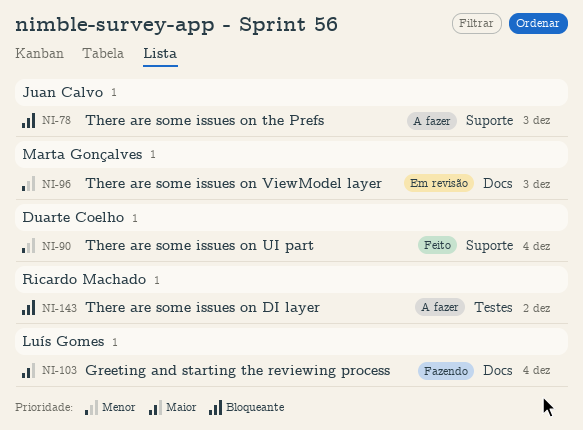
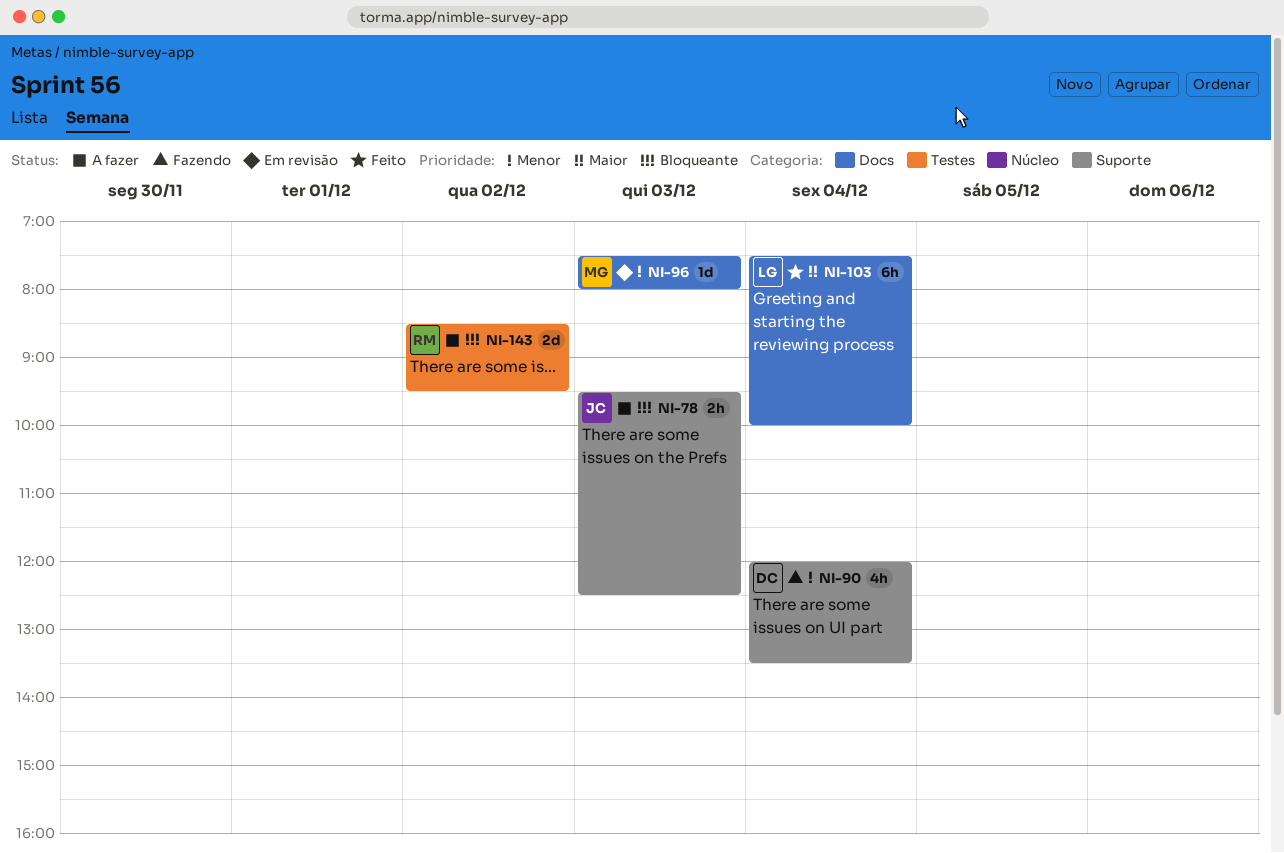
NI-90, status: Feito -> Fazendo
NI-103, status: Fazendo -> Feito

